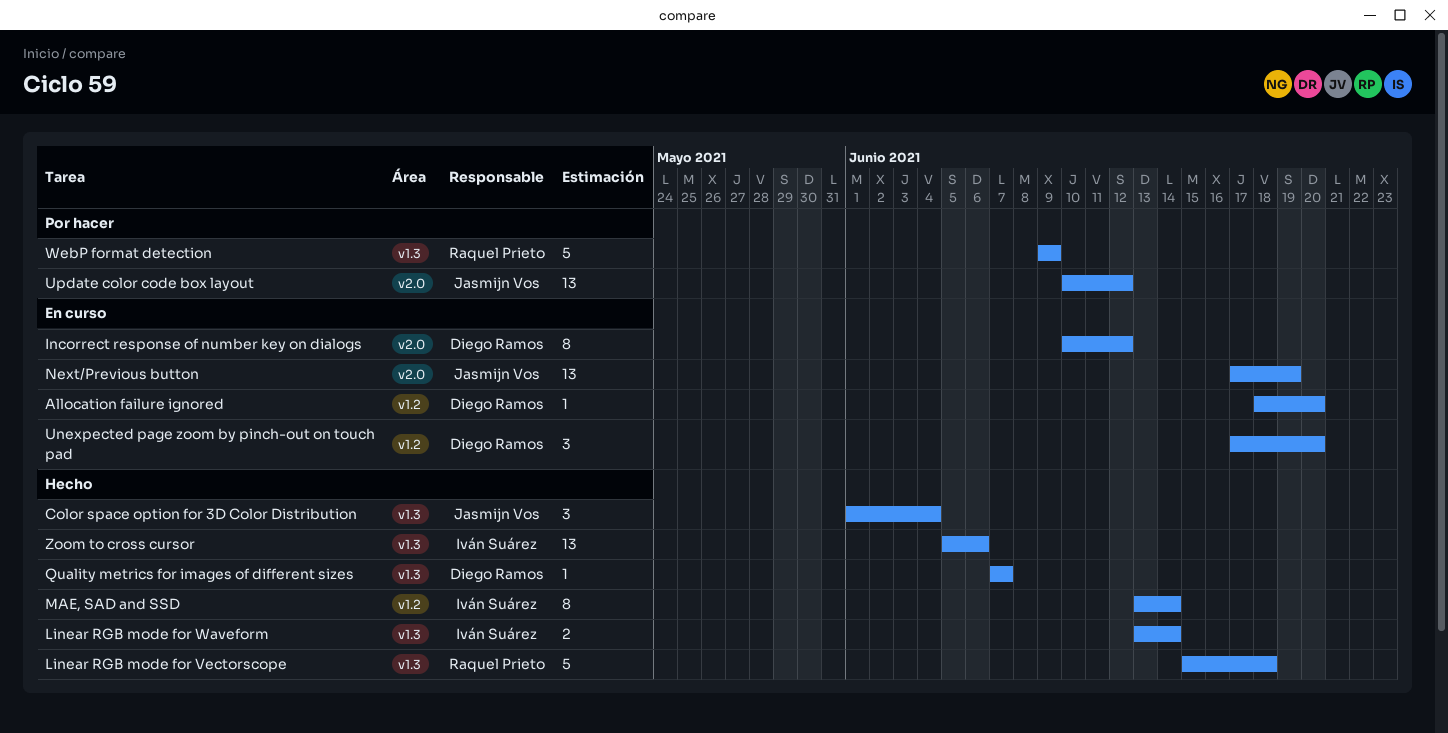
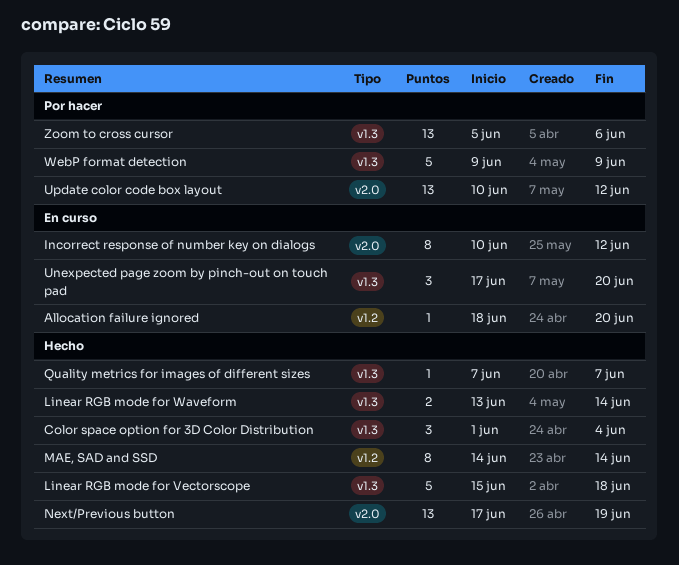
MAE, SAD and SSD, start: Jun 13 -> Jun 14
Next/Previous button, status: En curso -> Hecho
Unexpected page zoom by pinch-out on touch pad, label: v1.2 -> v1.3
Zoom to cross cursor, status: Hecho -> Por hacer

